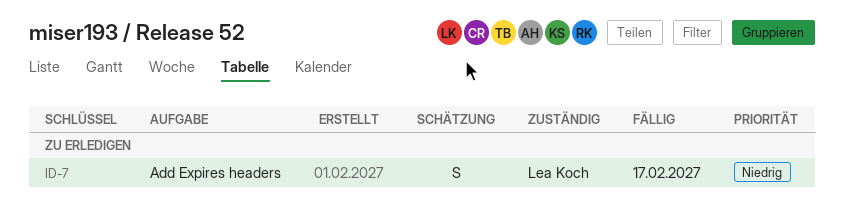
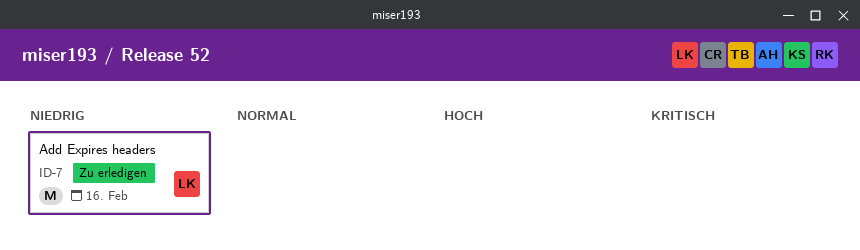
ID-7, estimate: S -> M
ID-7, due: Feb 17 -> Feb 16

